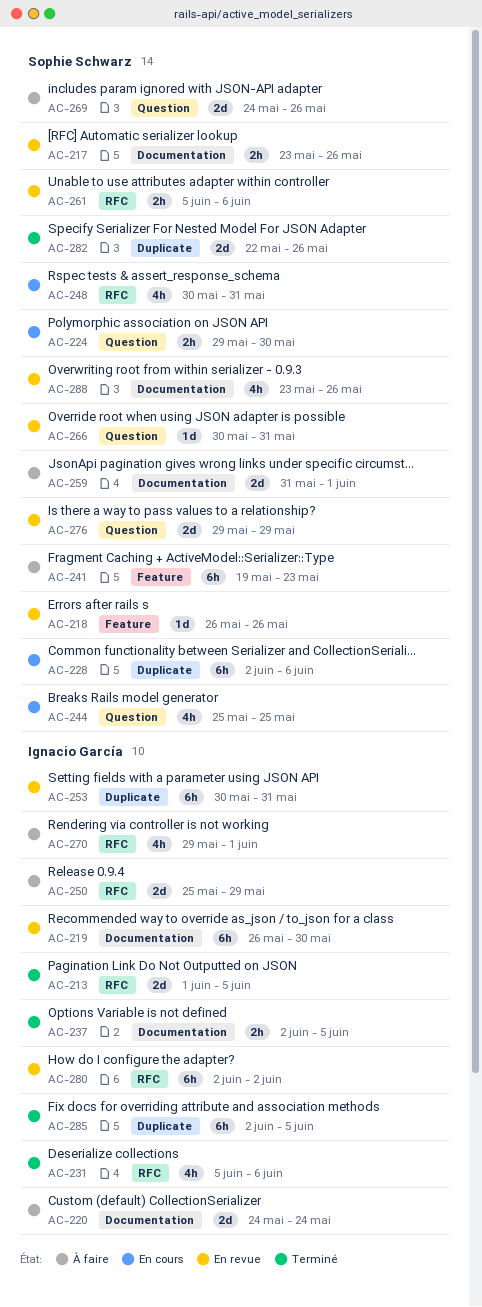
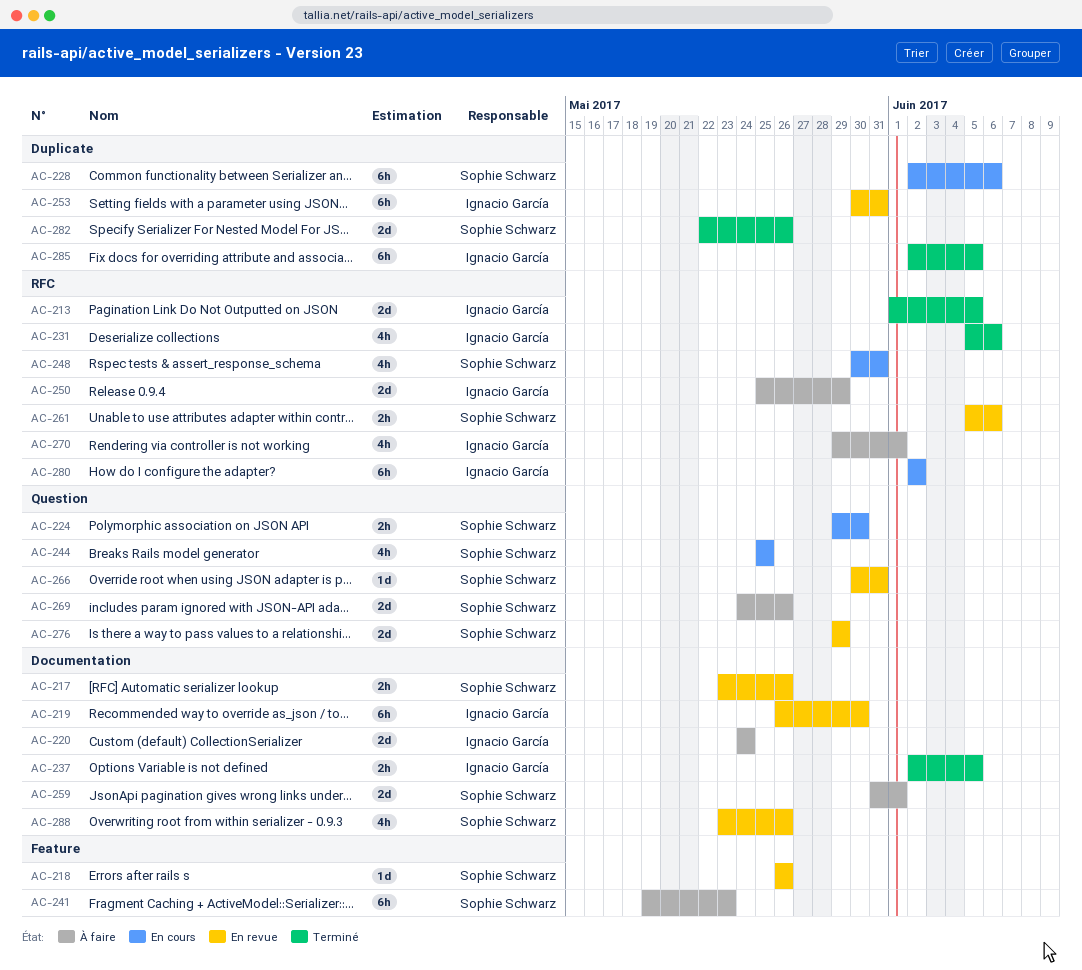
AC-280, status: En revue -> En cours

